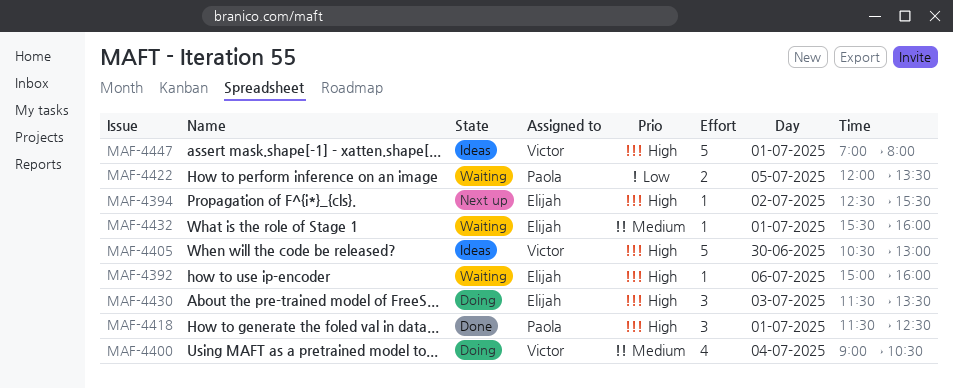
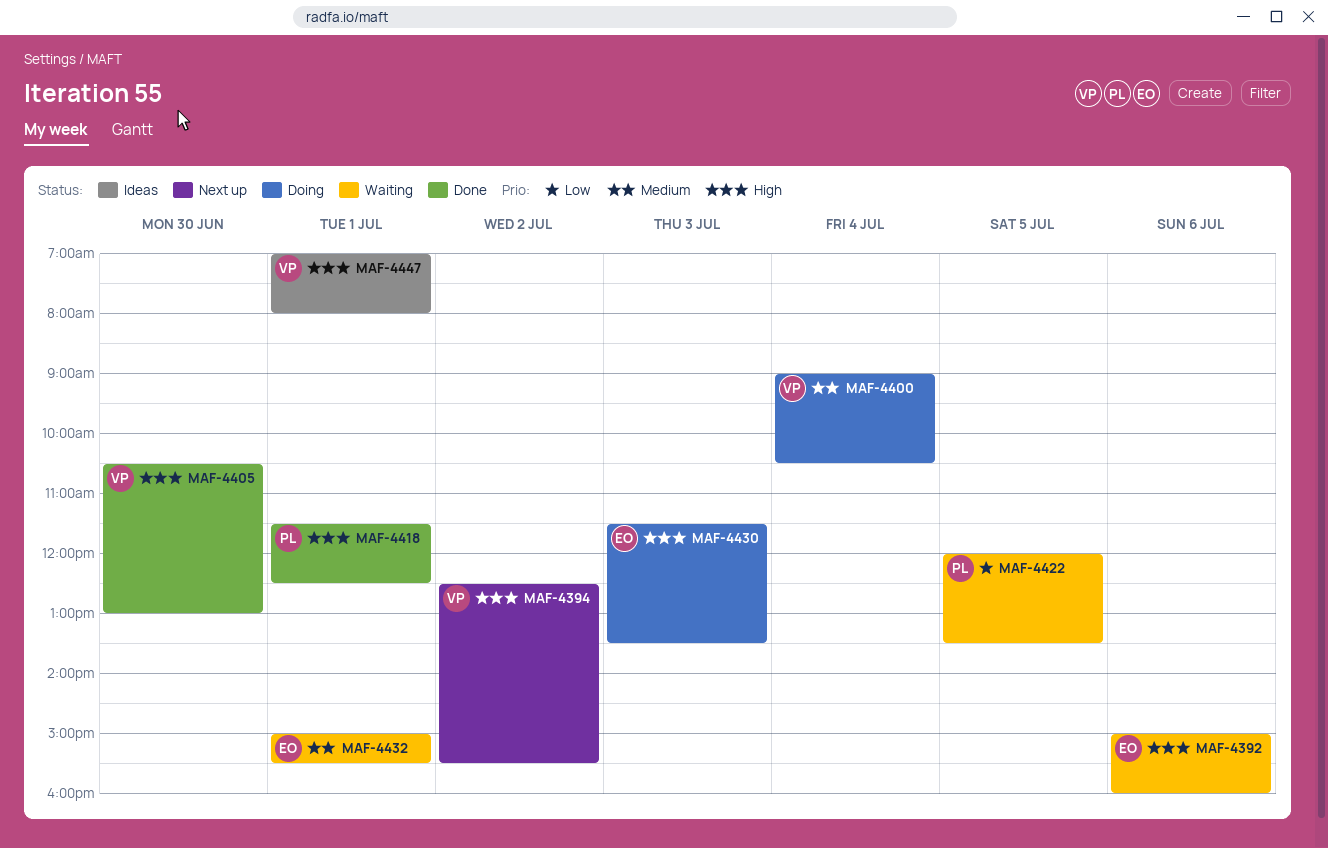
MAF-4394, owner: Elijah -> Victor
MAF-4405, status: Ideas -> Done
MAF-4432, begins: 15:30 -> 15:00
MAF-4432, ends: 16:00 -> 15:30

